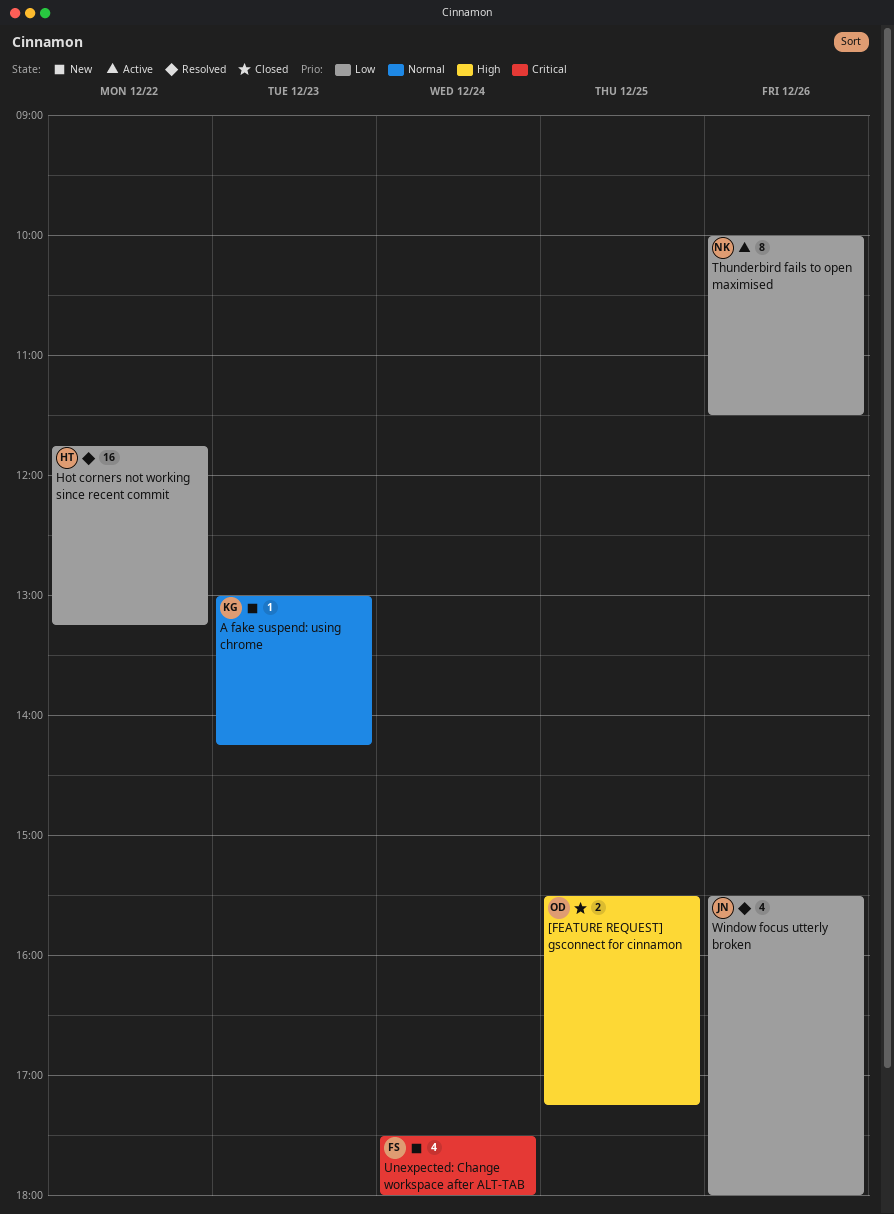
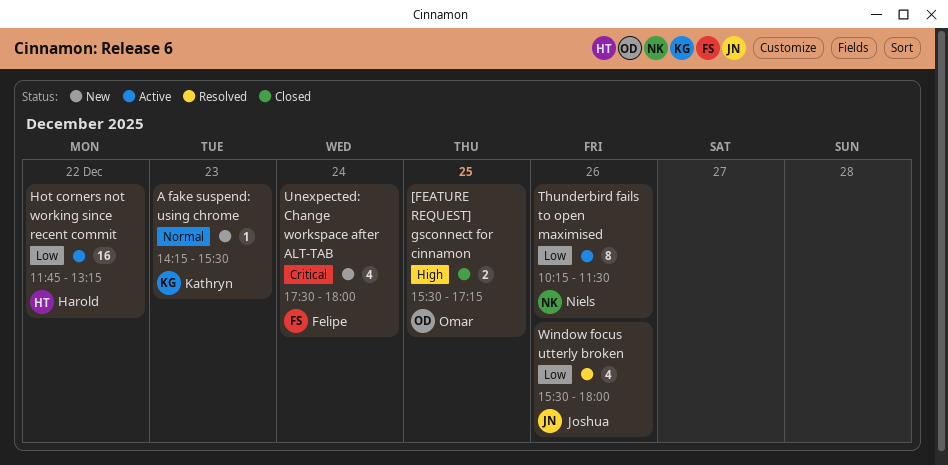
A fake suspend: using chrome, begins: 13:00 -> 14:15
A fake suspend: using chrome, ends: 14:15 -> 15:30
Hot corners not working since recent commit, status: Resolved -> Active
Thunderbird fails to open maximised, begins: 10:00 -> 10:15

